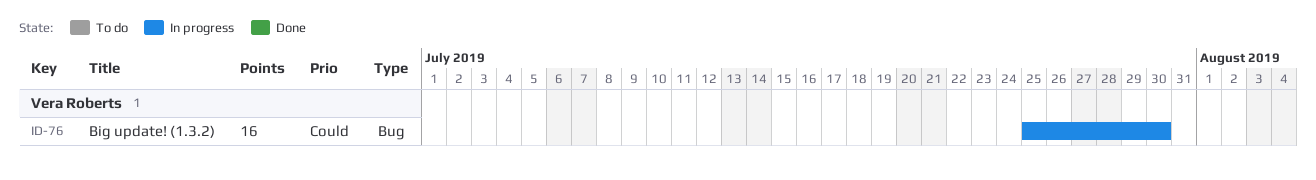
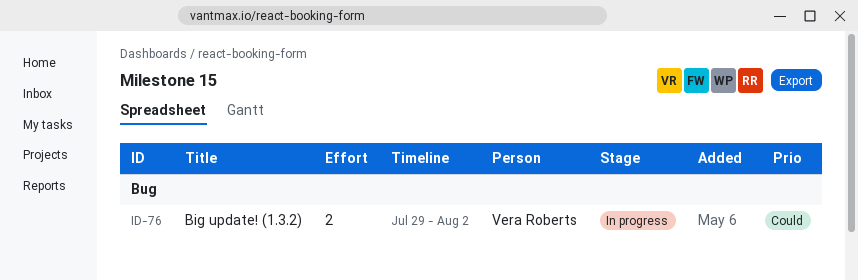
ID-76, estimate: 16 -> 2
ID-76, start: Jul 25 -> Jul 29
ID-76, due: Jul 30 -> Aug 2

